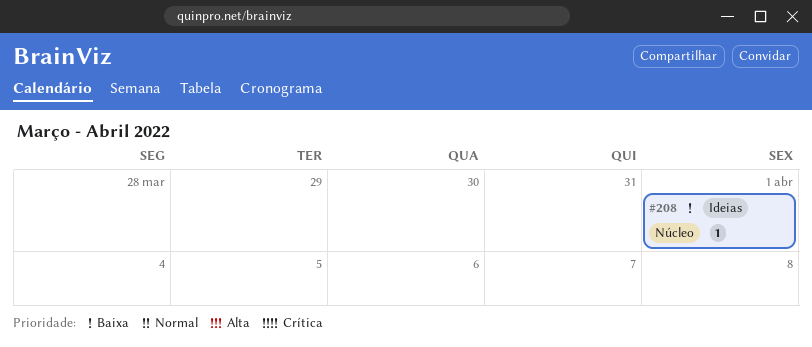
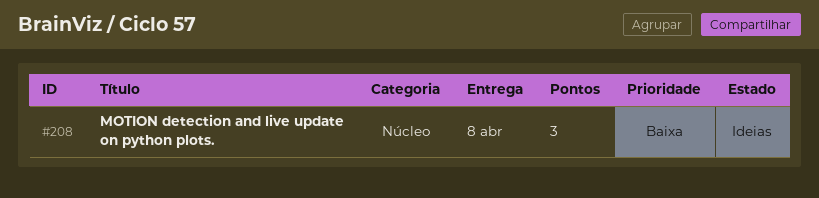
#208, estimate: 1 -> 3
#208, due: Apr 1 -> Apr 8

